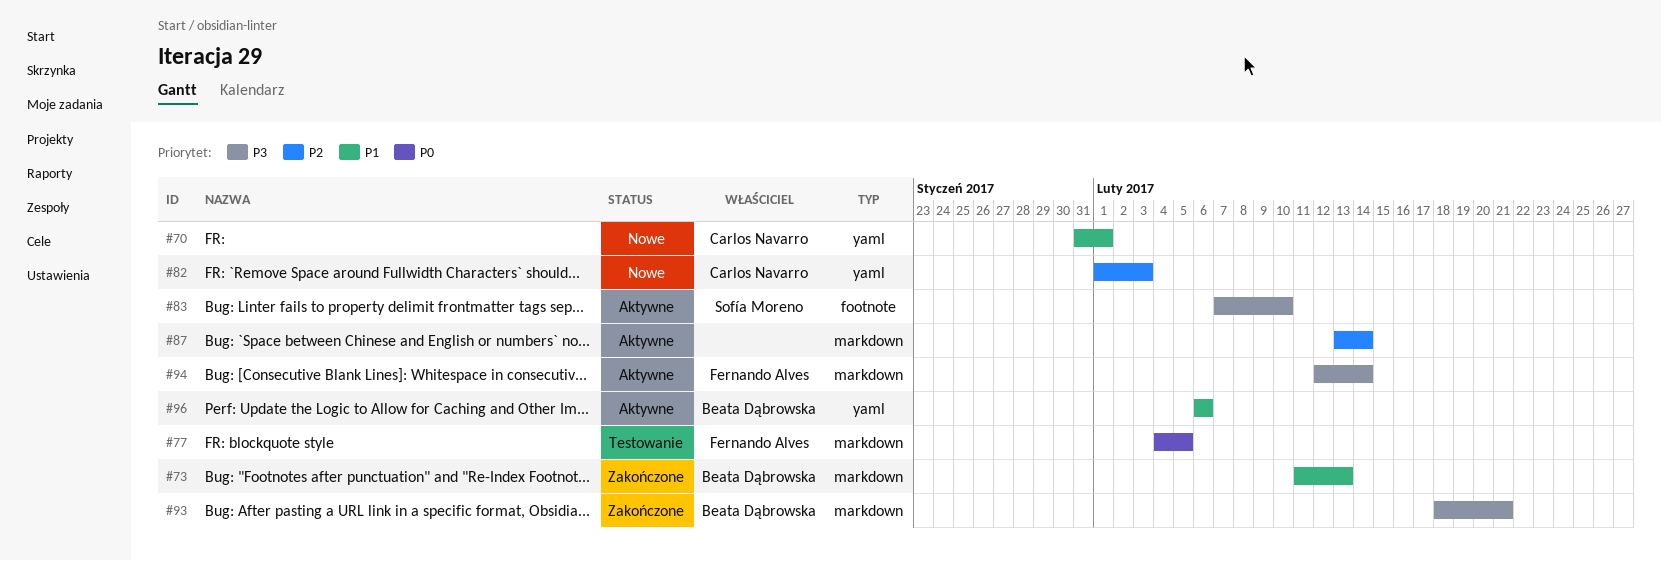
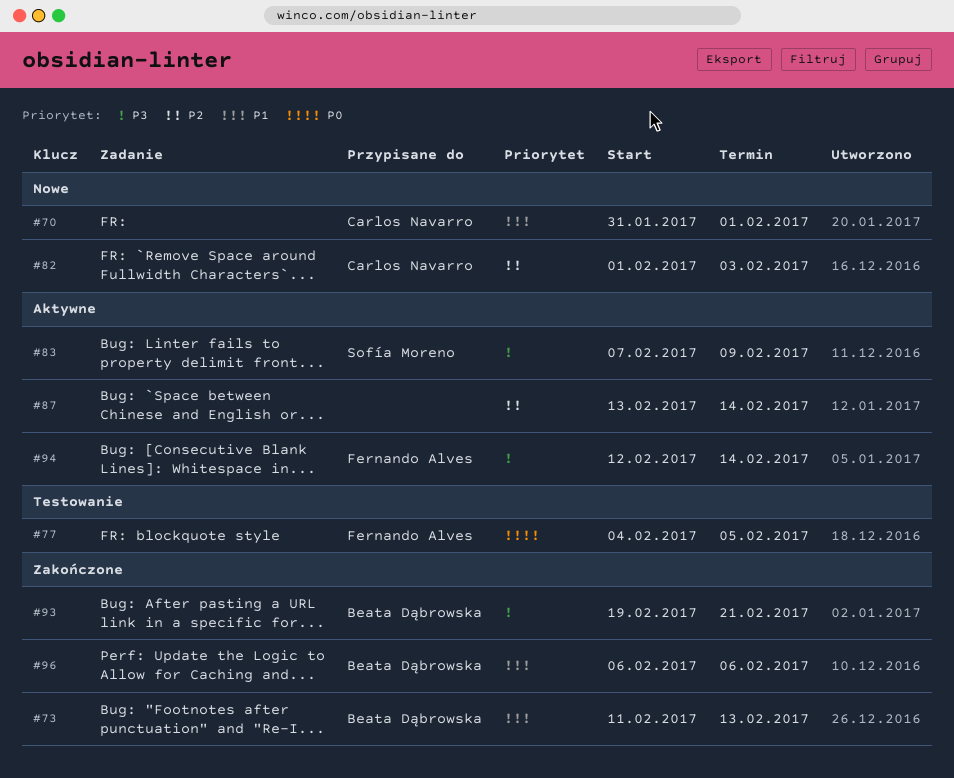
#83, due: Feb 10 -> Feb 9
#93, start: Feb 18 -> Feb 19
#96, status: Aktywne -> Zakończone

